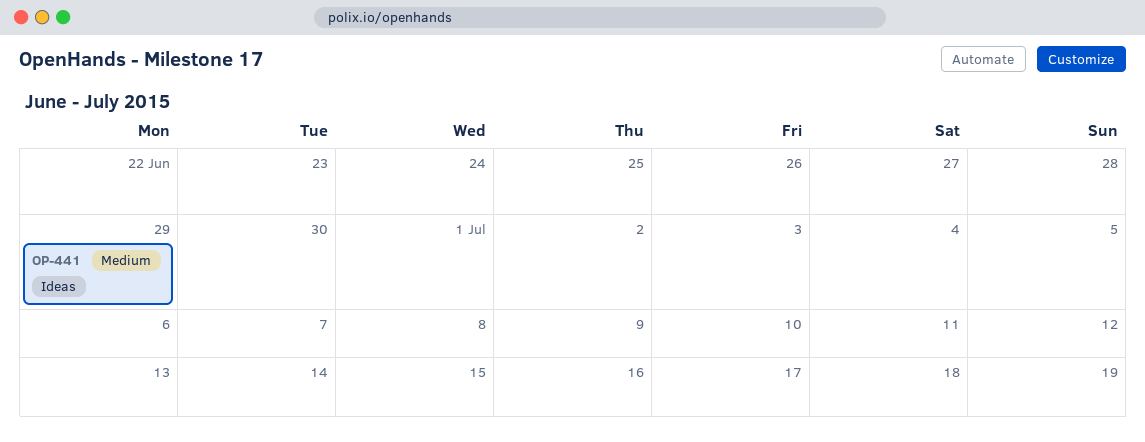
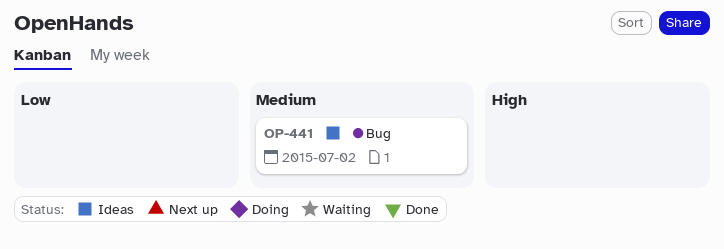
OP-441, due: Jun 29 -> Jul 2

